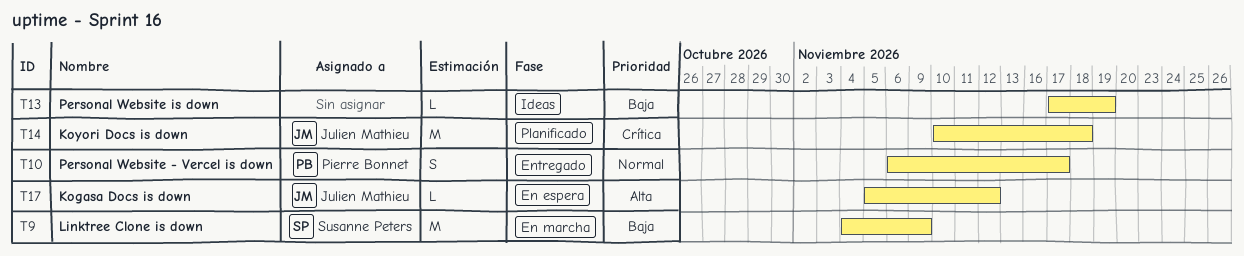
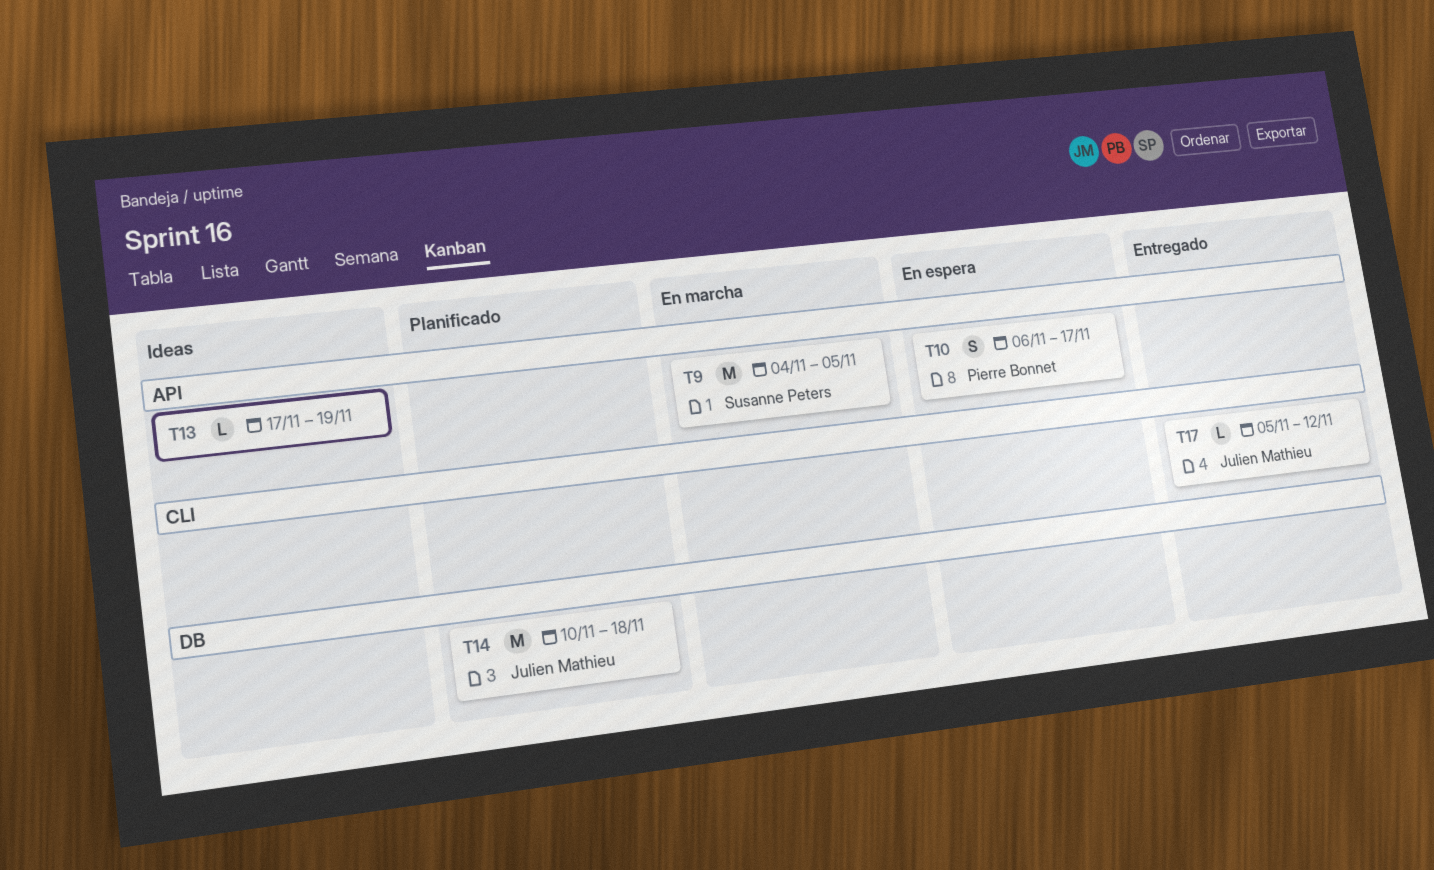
T9, due: Nov 9 -> Nov 5
T10, status: Entregado -> En espera
T17, status: En espera -> Entregado

